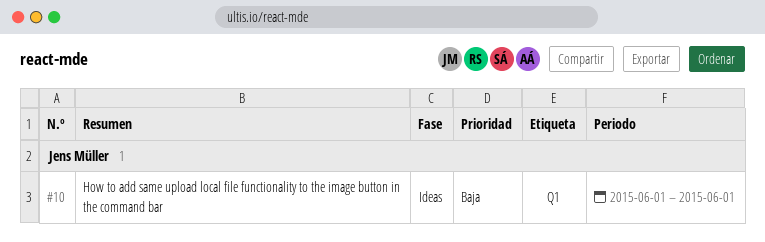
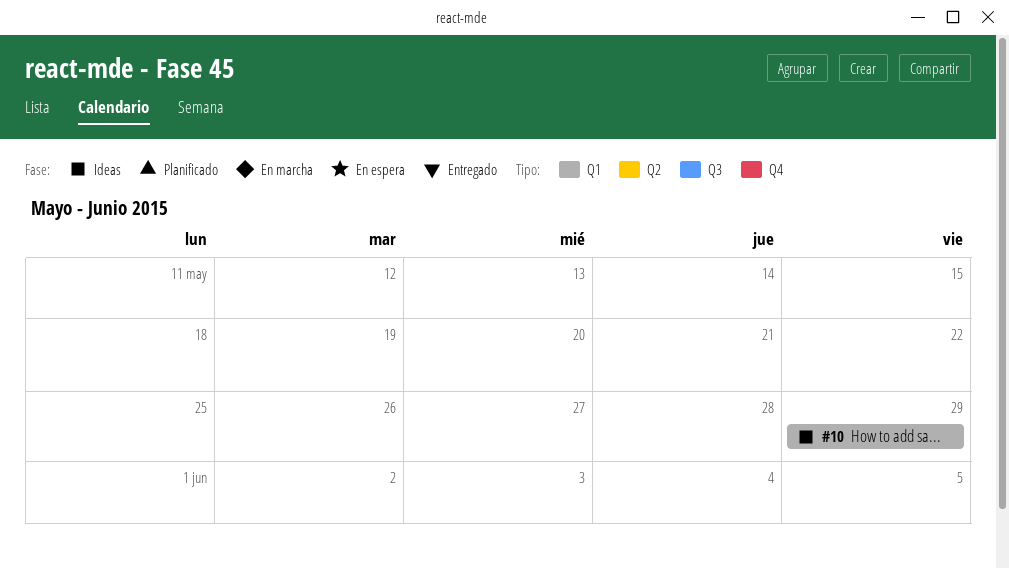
#10, start: Jun 1 -> May 29
#10, due: Jun 1 -> May 29

